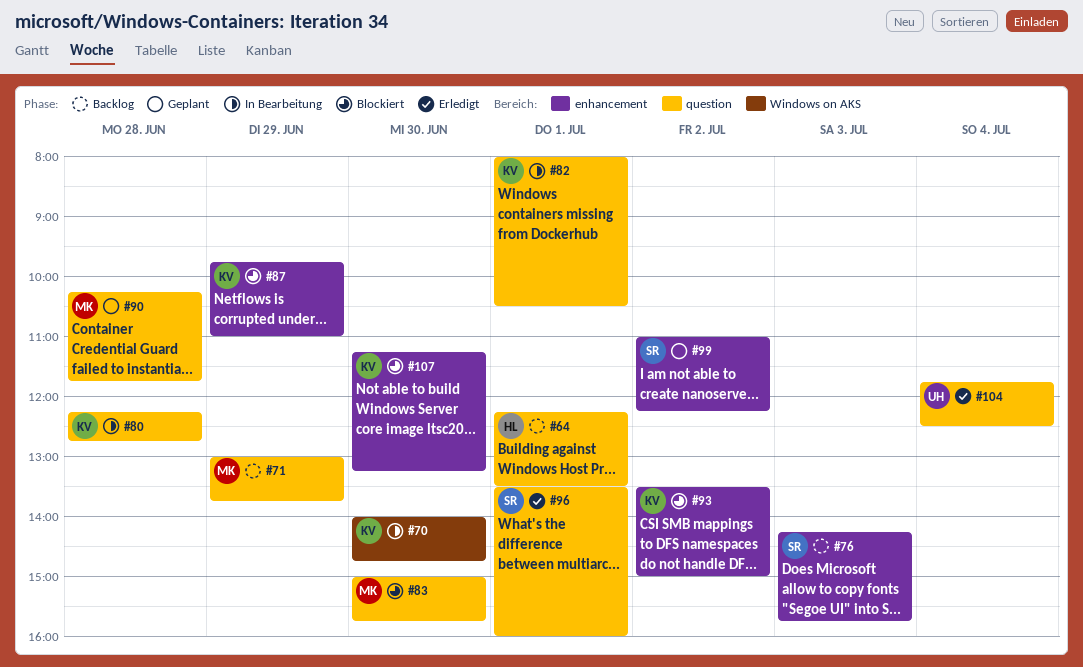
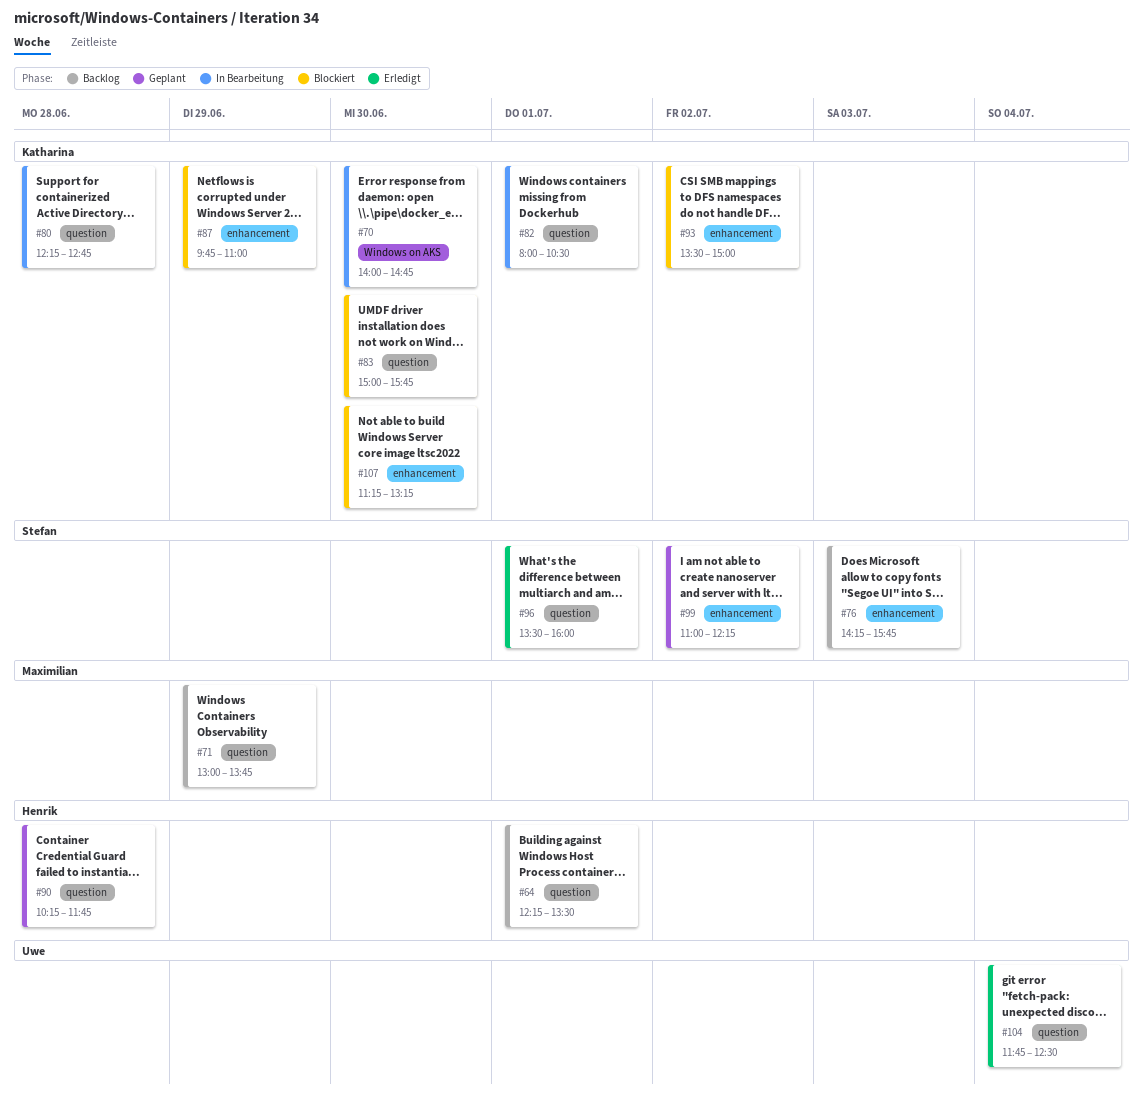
#83, owner: Maximilian -> Katharina
#90, owner: Maximilian -> Henrik

